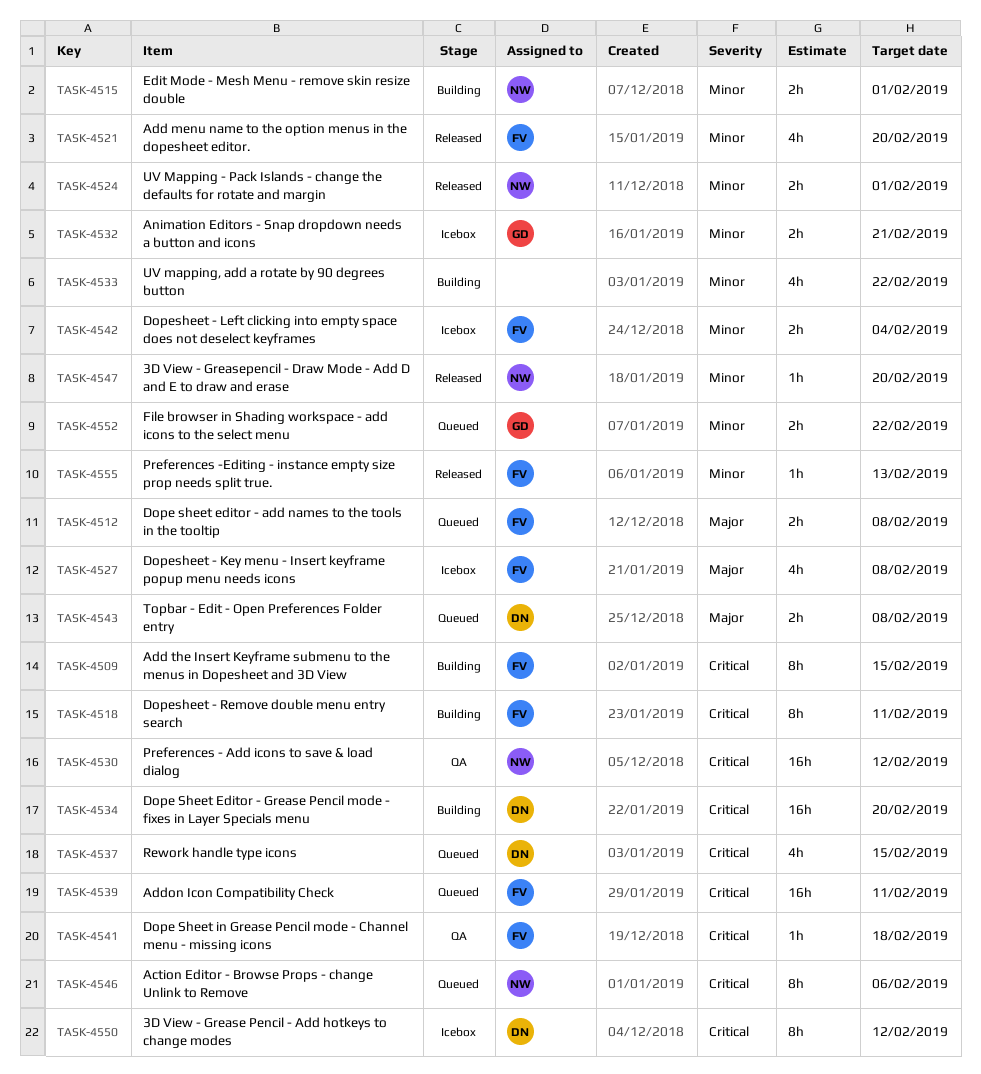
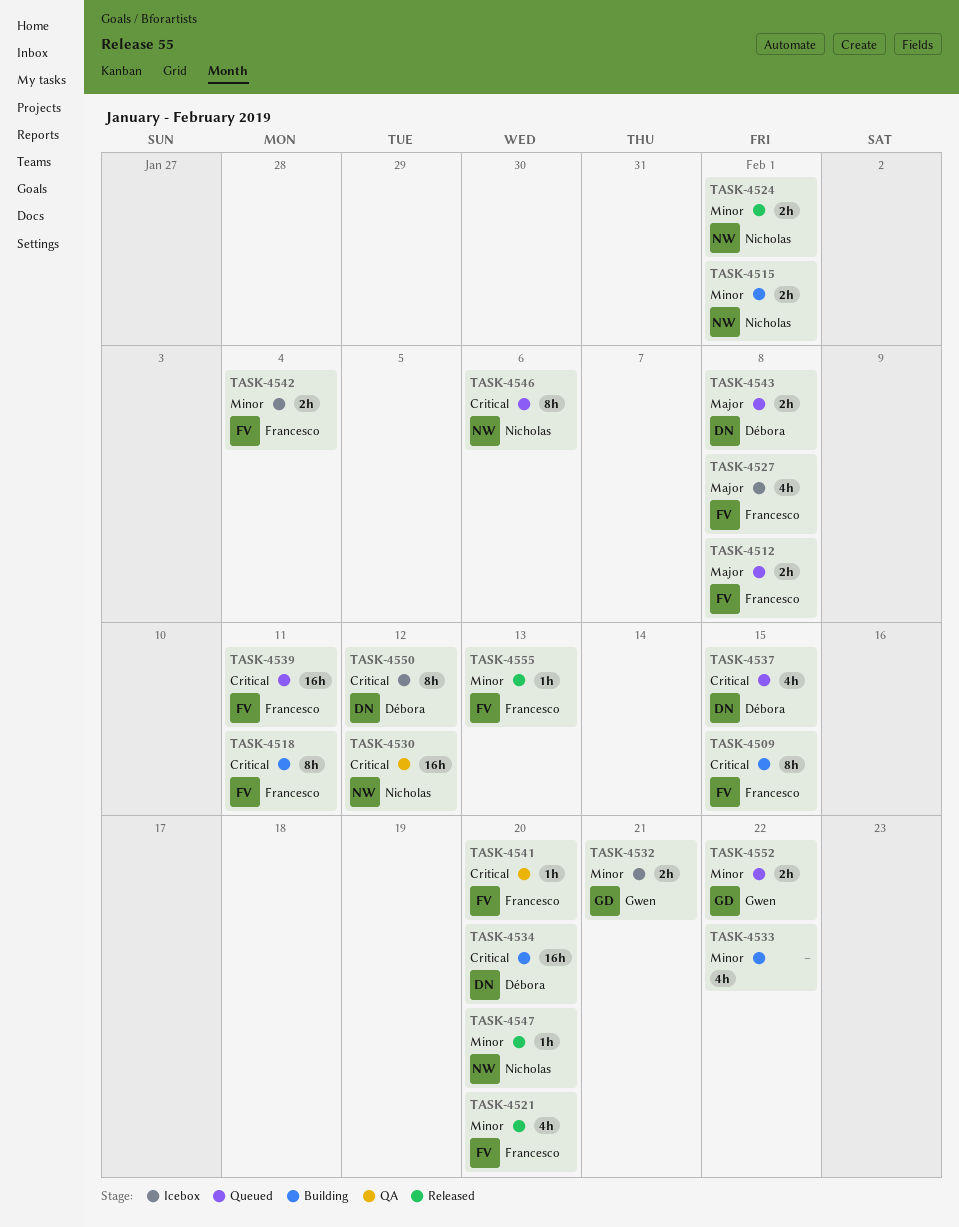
TASK-4541, due: Feb 18 -> Feb 20

